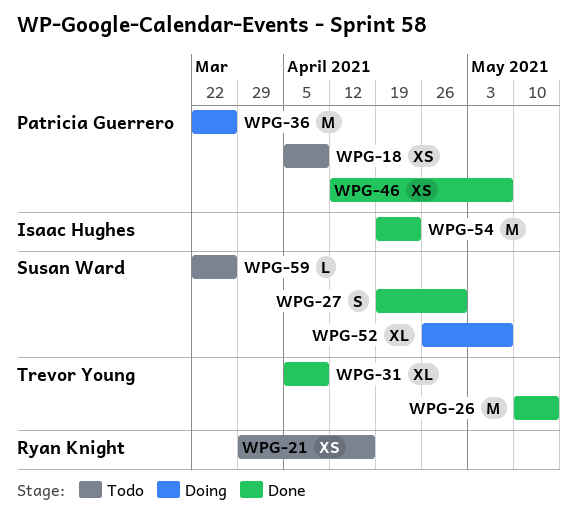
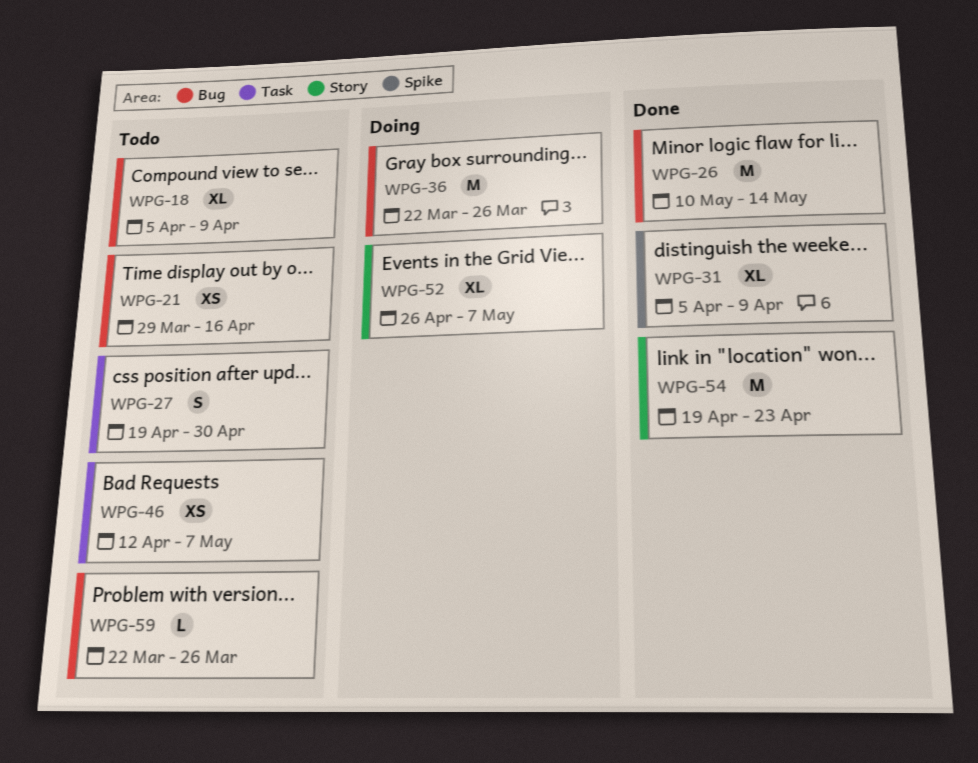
WPG-18, estimate: XS -> XL
WPG-27, status: Done -> Todo
WPG-46, status: Done -> Todo

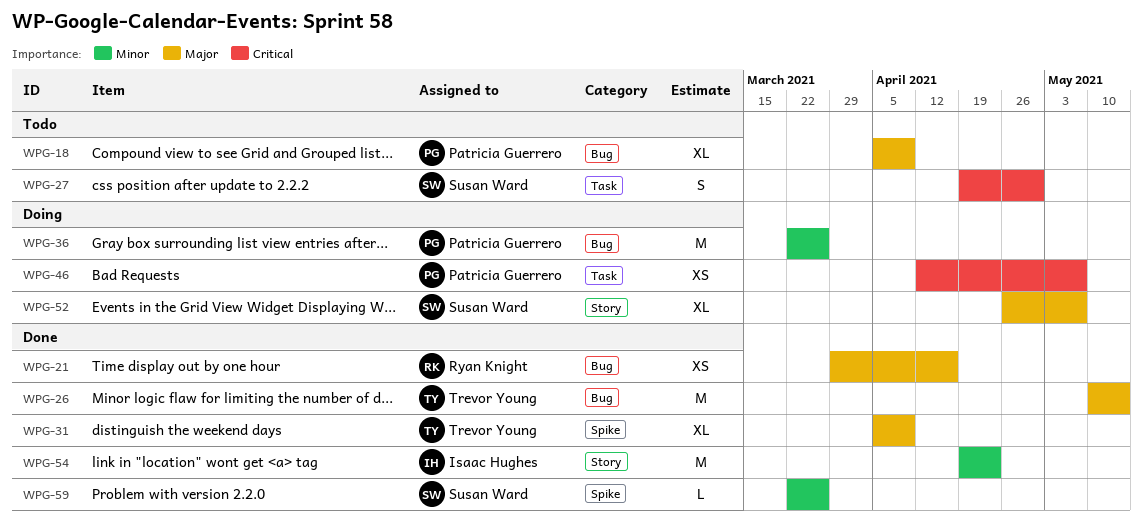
WPG-21, status: Todo -> Done
WPG-46, status: Todo -> Doing
WPG-59, status: Todo -> Done
WPG-59, label: Bug -> Spike

